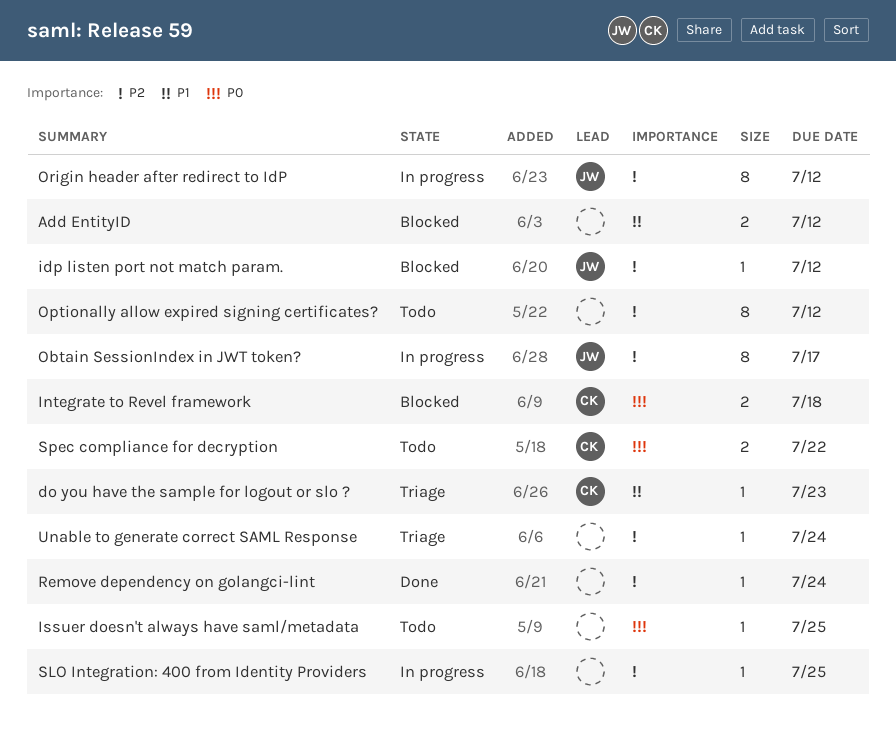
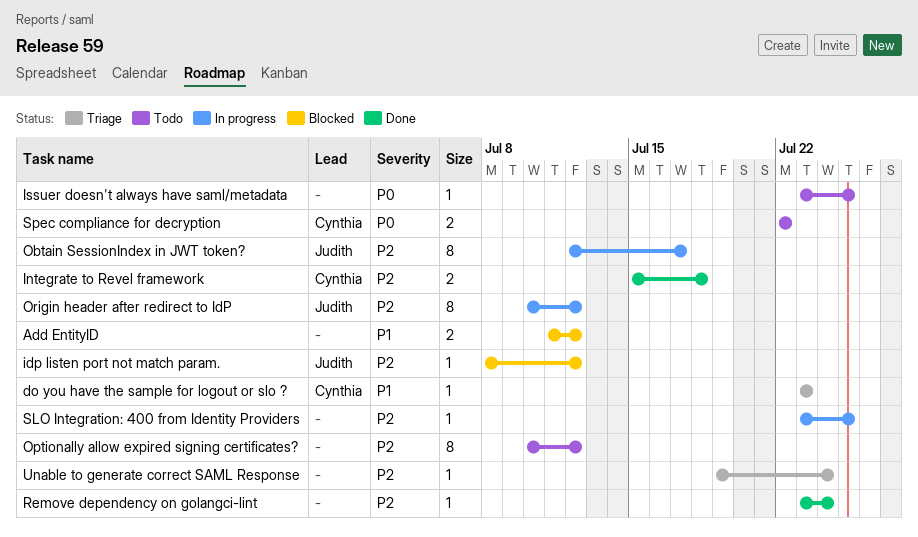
Integrate to Revel framework, status: Blocked -> Done
Integrate to Revel framework, priority: P0 -> P2

